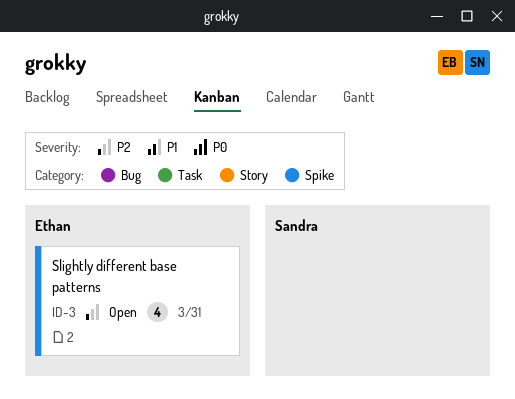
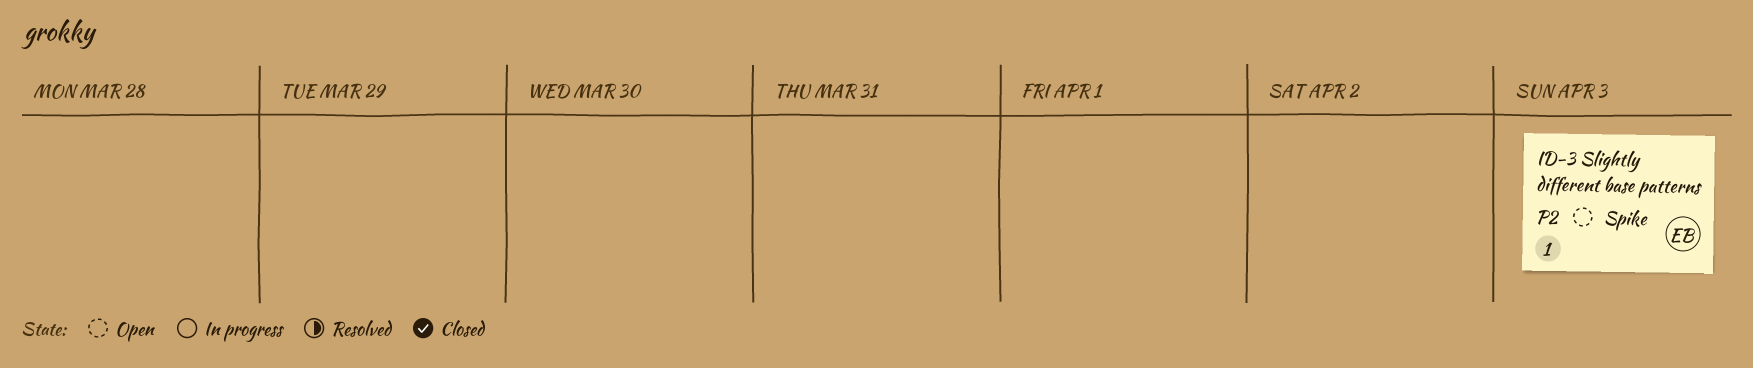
ID-3, estimate: 4 -> 1
ID-3, due: Mar 31 -> Apr 3

